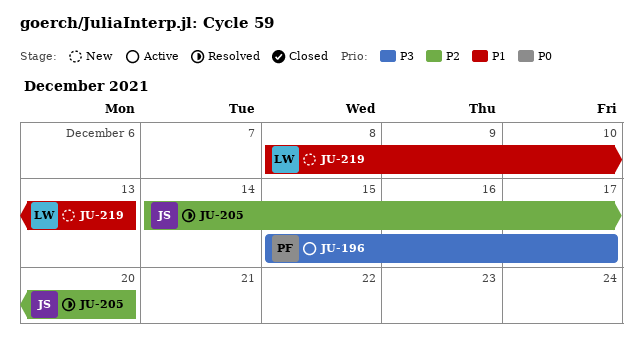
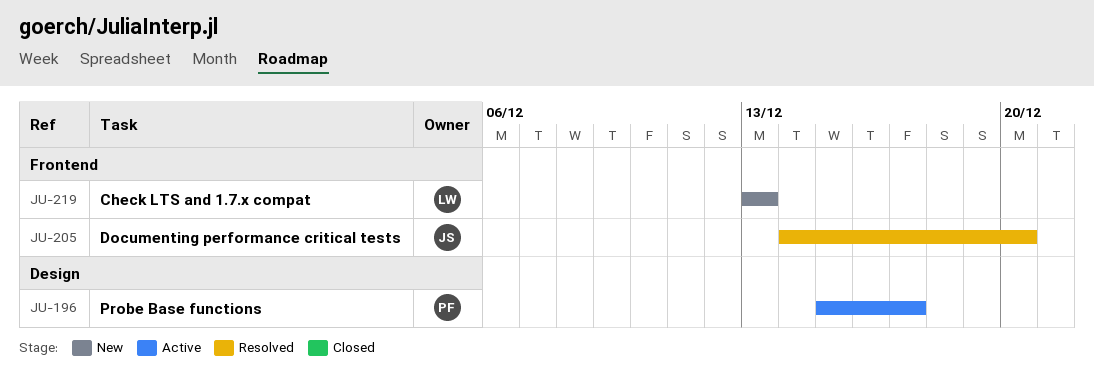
JU-219, start: Dec 8 -> Dec 13

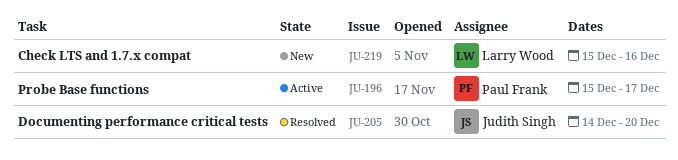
JU-219, start: Dec 13 -> Dec 15
JU-219, due: Dec 13 -> Dec 16

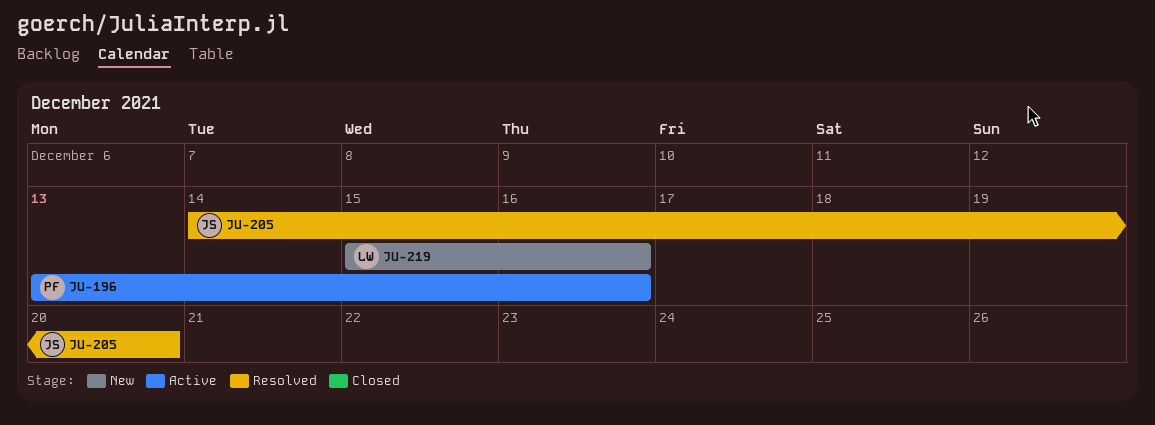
JU-196, start: Dec 15 -> Dec 13
JU-196, due: Dec 17 -> Dec 16

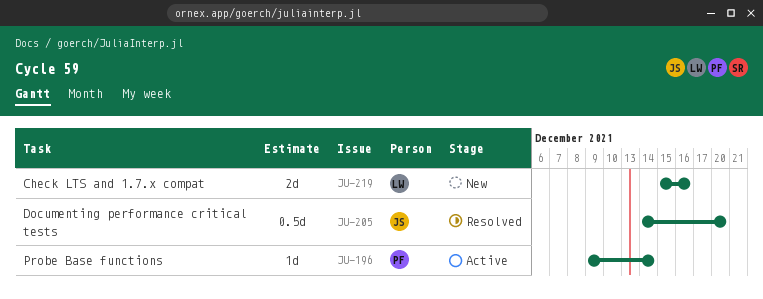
JU-196, start: Dec 13 -> Dec 9
JU-196, due: Dec 16 -> Dec 14

